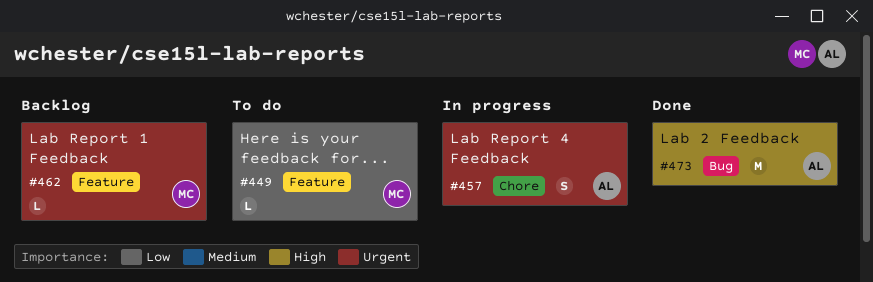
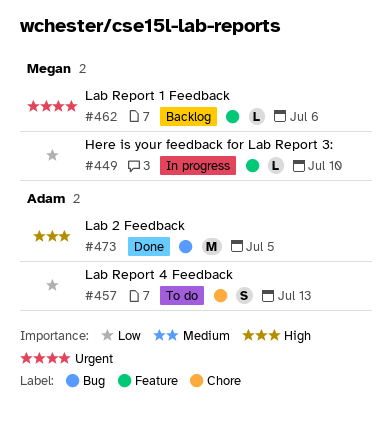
#449, status: To do -> In progress
#457, status: In progress -> To do
#457, priority: Urgent -> Low

